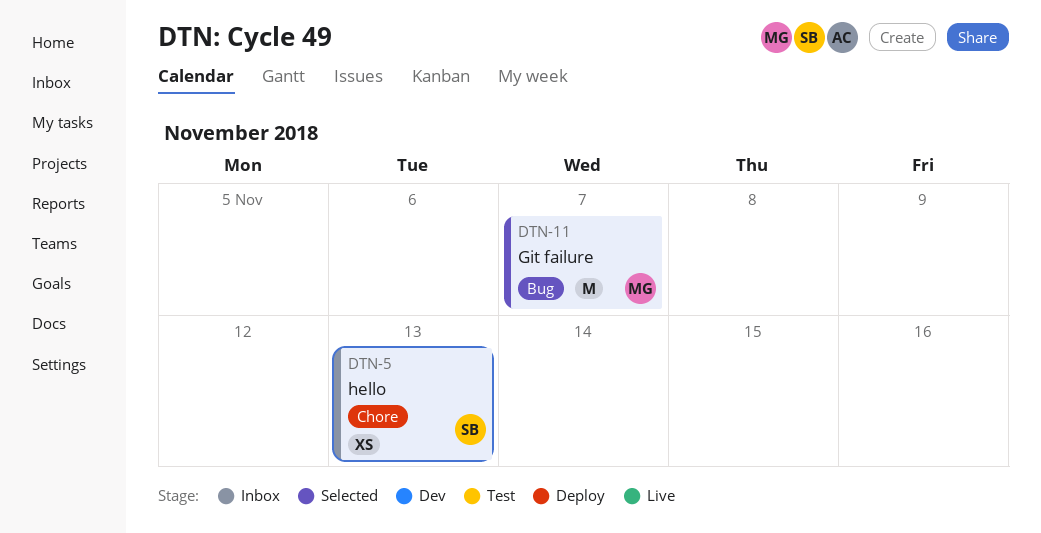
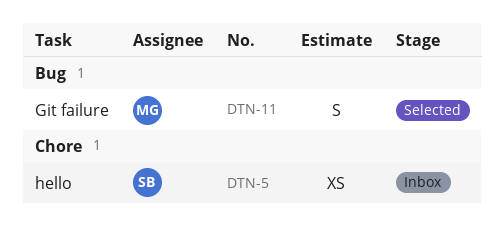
DTN-11, estimate: M -> S

